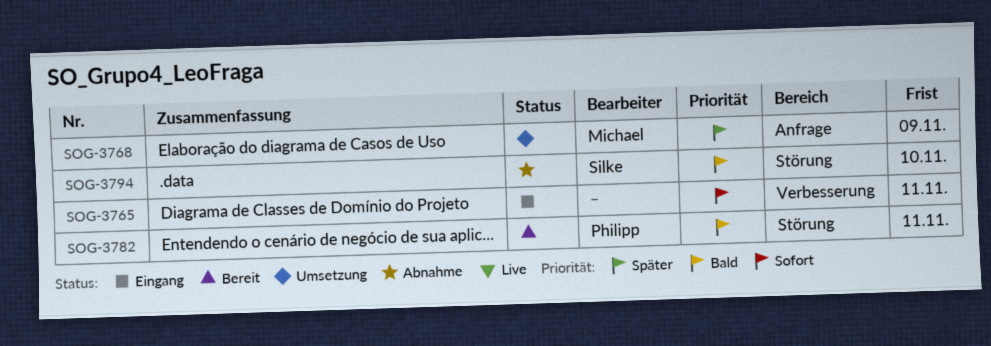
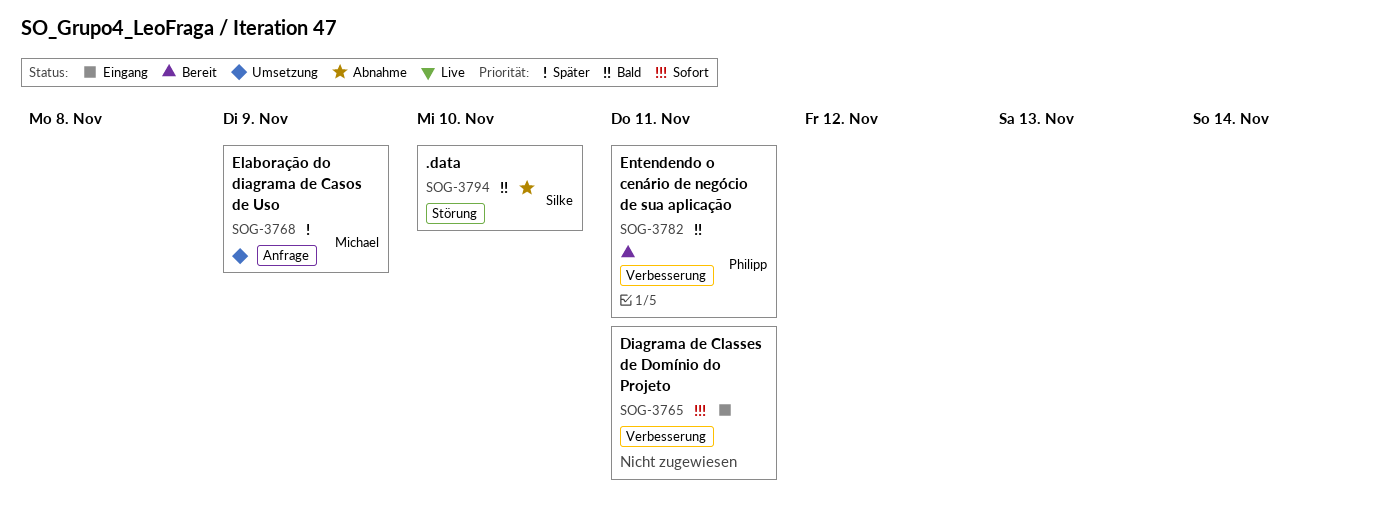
SOG-3782, label: Störung -> Verbesserung

